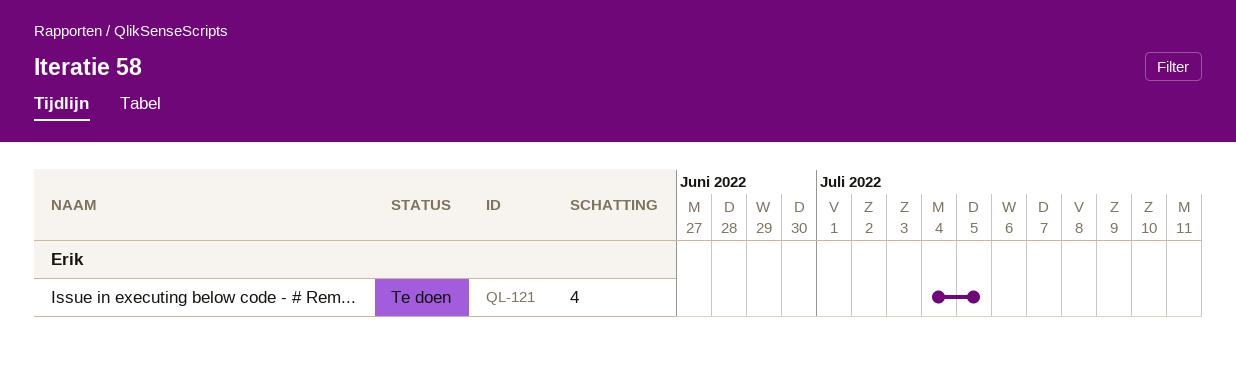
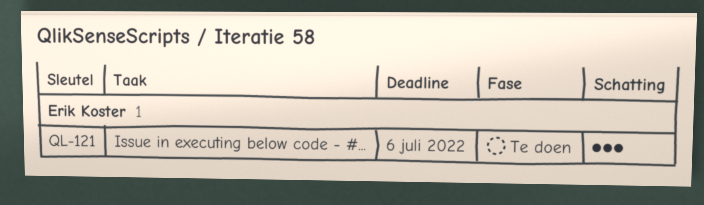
QL-121, estimate: 4 -> 3
QL-121, due: Jul 5 -> Jul 6

